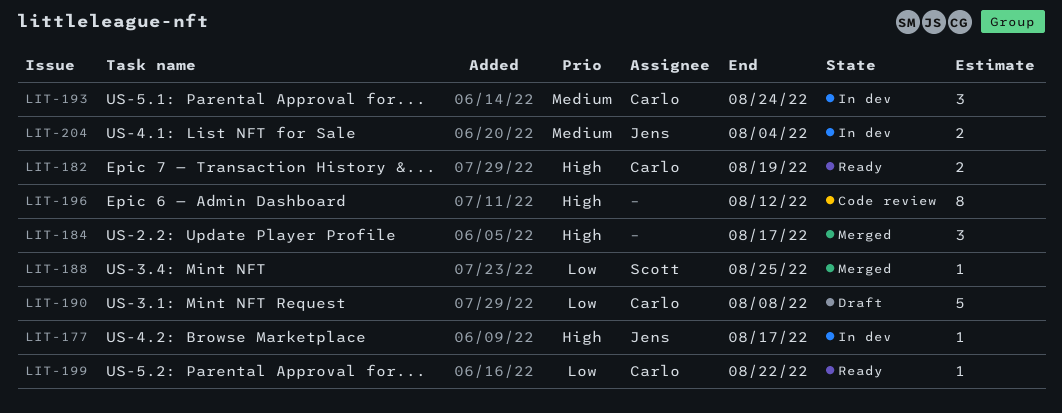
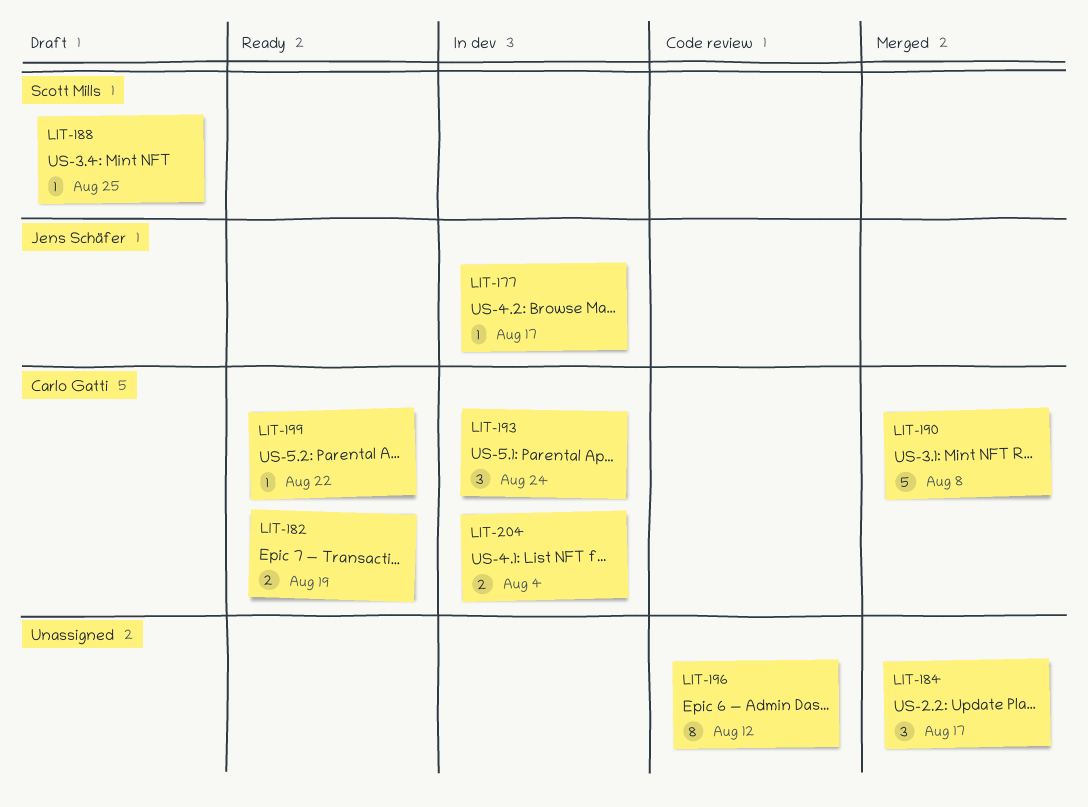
LIT-188, status: Merged -> Draft
LIT-190, status: Draft -> Merged
LIT-204, owner: Jens Schäfer -> Carlo Gatti

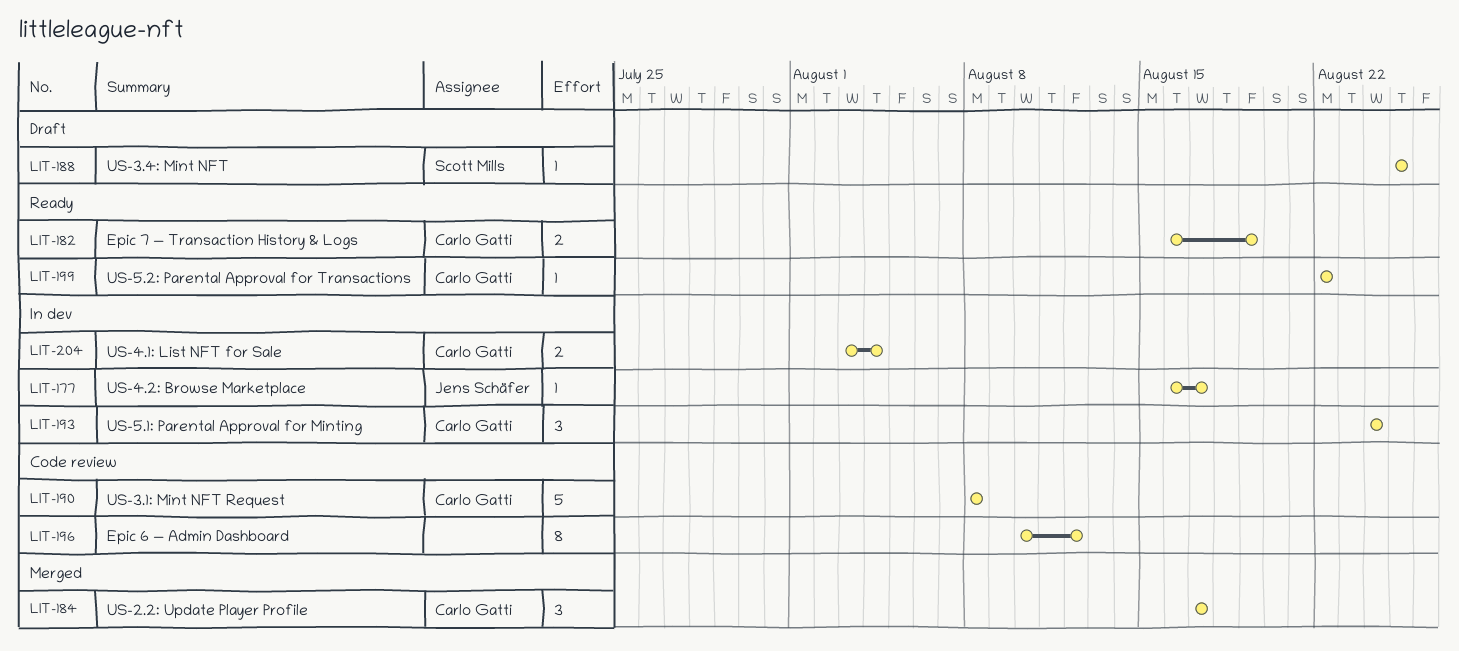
LIT-184, owner: none -> Carlo Gatti
LIT-190, status: Merged -> Code review

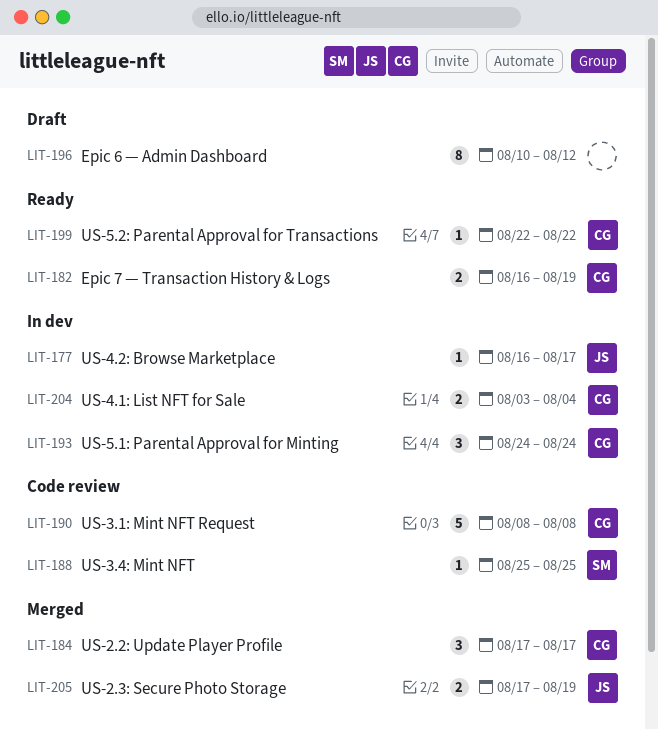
LIT-188, status: Draft -> Code review
LIT-196, status: Code review -> Draft
LIT-205: none -> present

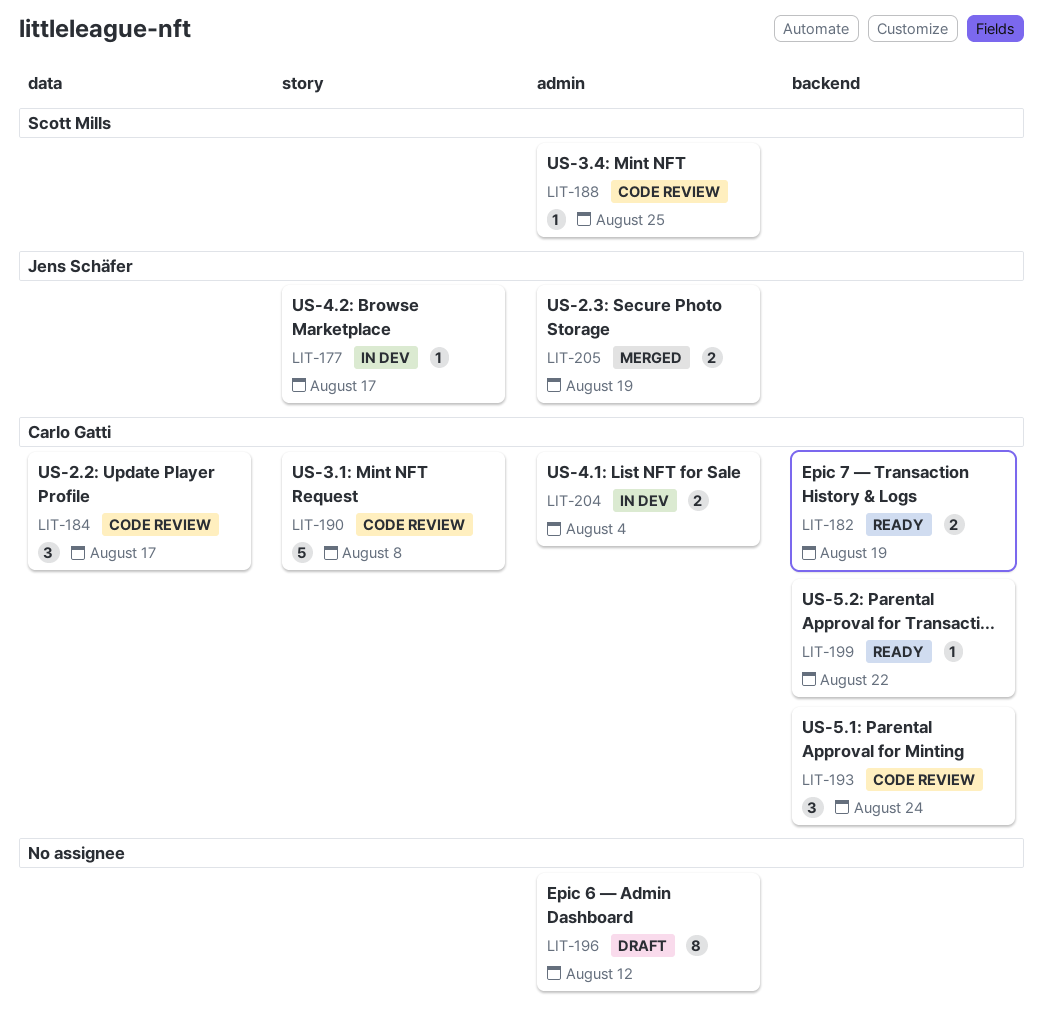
LIT-184, status: Merged -> Code review
LIT-193, status: In dev -> Code review

